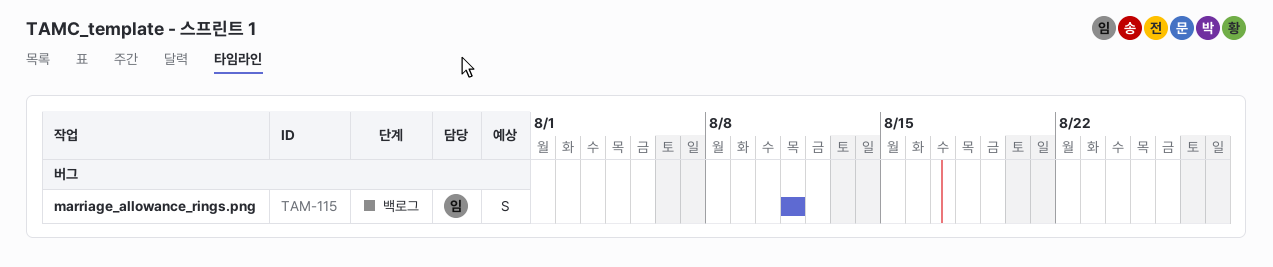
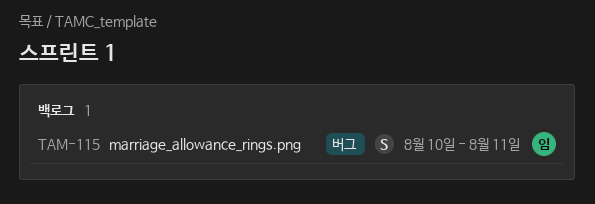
TAM-115, start: Aug 11 -> Aug 10

